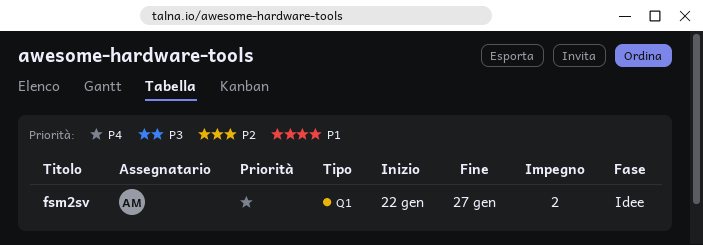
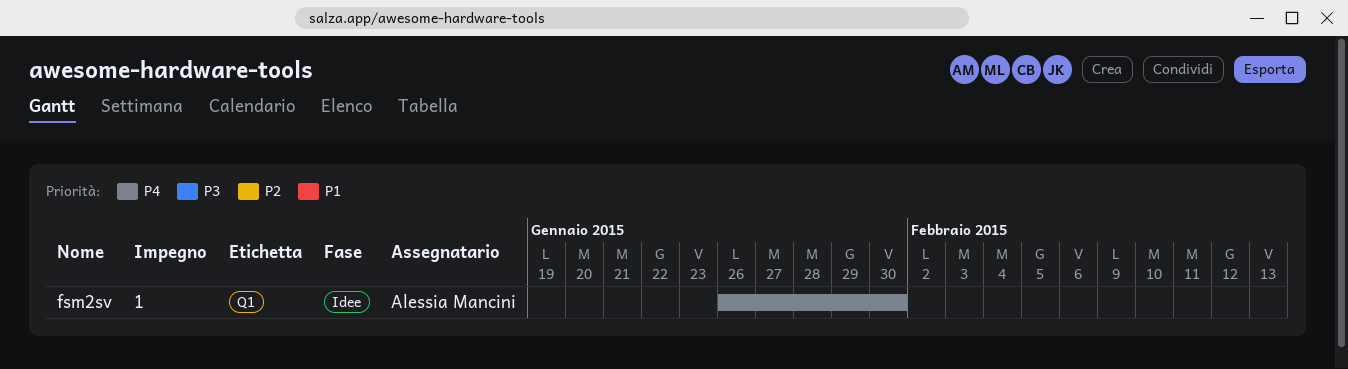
fsm2sv, estimate: 2 -> 1
fsm2sv, start: Jan 22 -> Jan 26
fsm2sv, due: Jan 27 -> Jan 30

